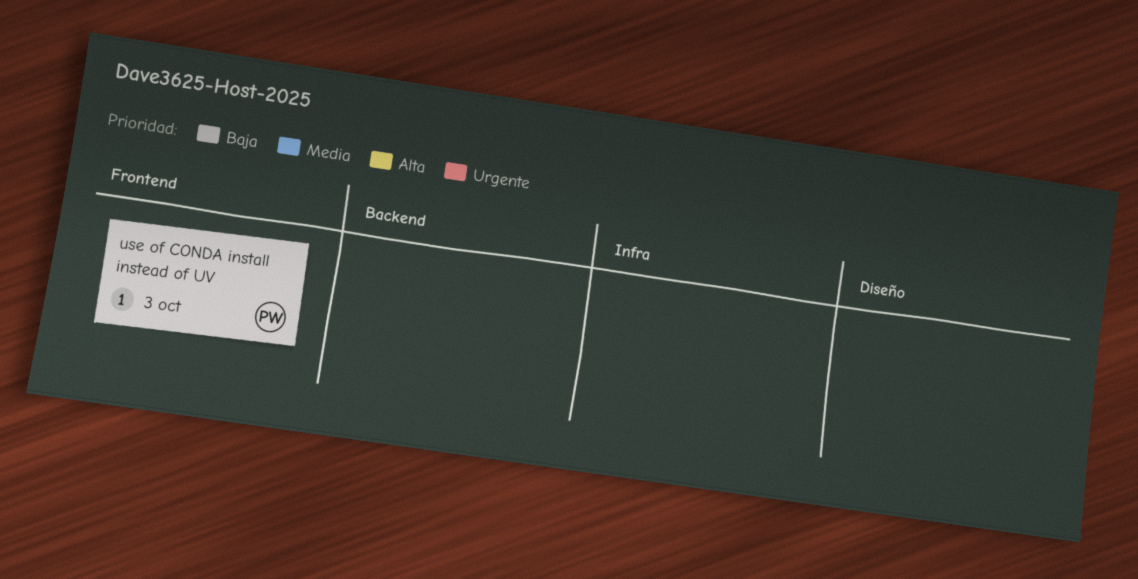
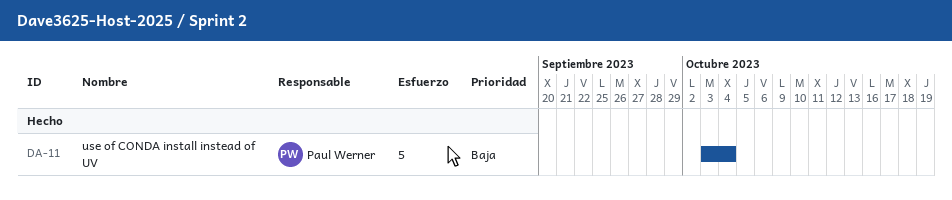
use of CONDA install instead of UV, estimate: 1 -> 5
use of CONDA install instead of UV, due: Oct 3 -> Oct 4

